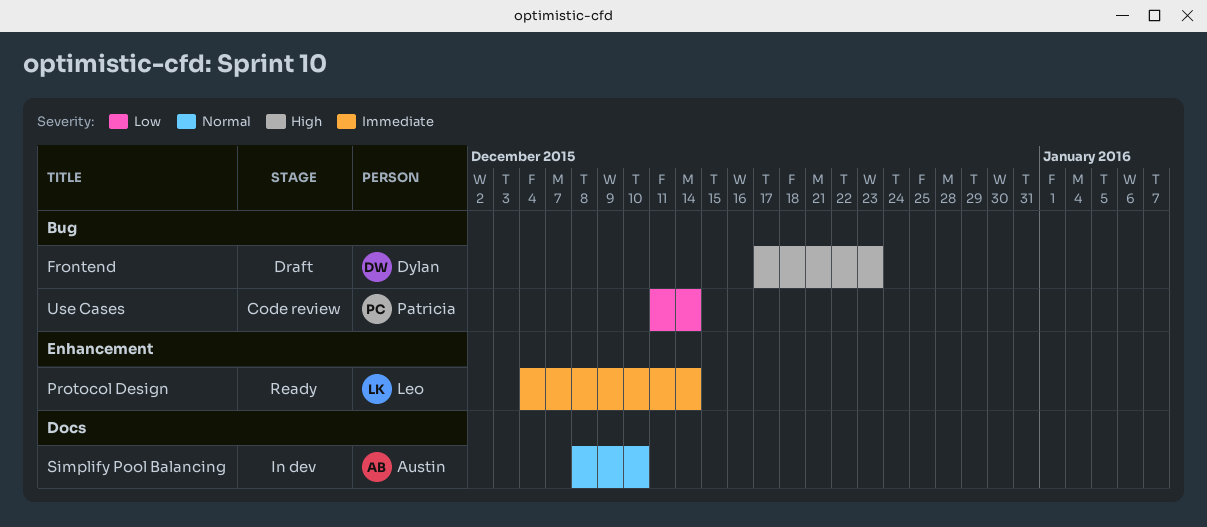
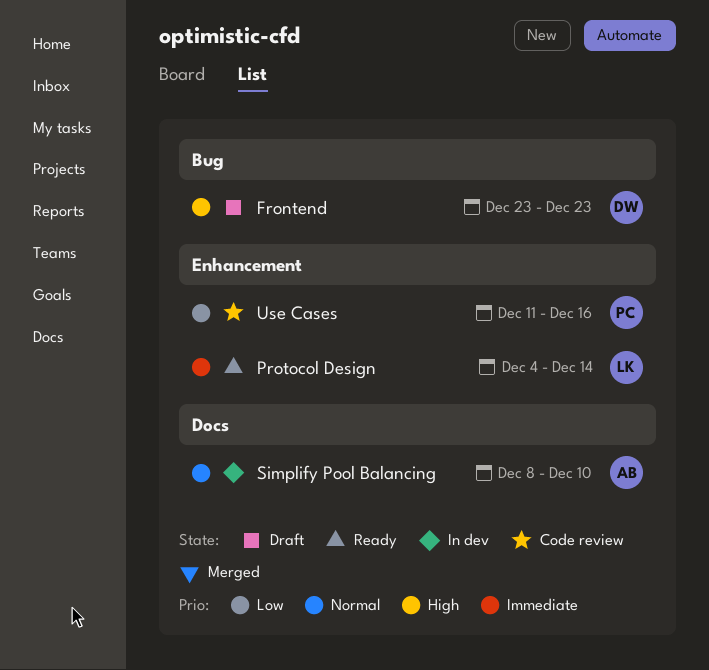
Frontend, start: Dec 17 -> Dec 23
Use Cases, label: Bug -> Enhancement
Use Cases, due: Dec 14 -> Dec 16

